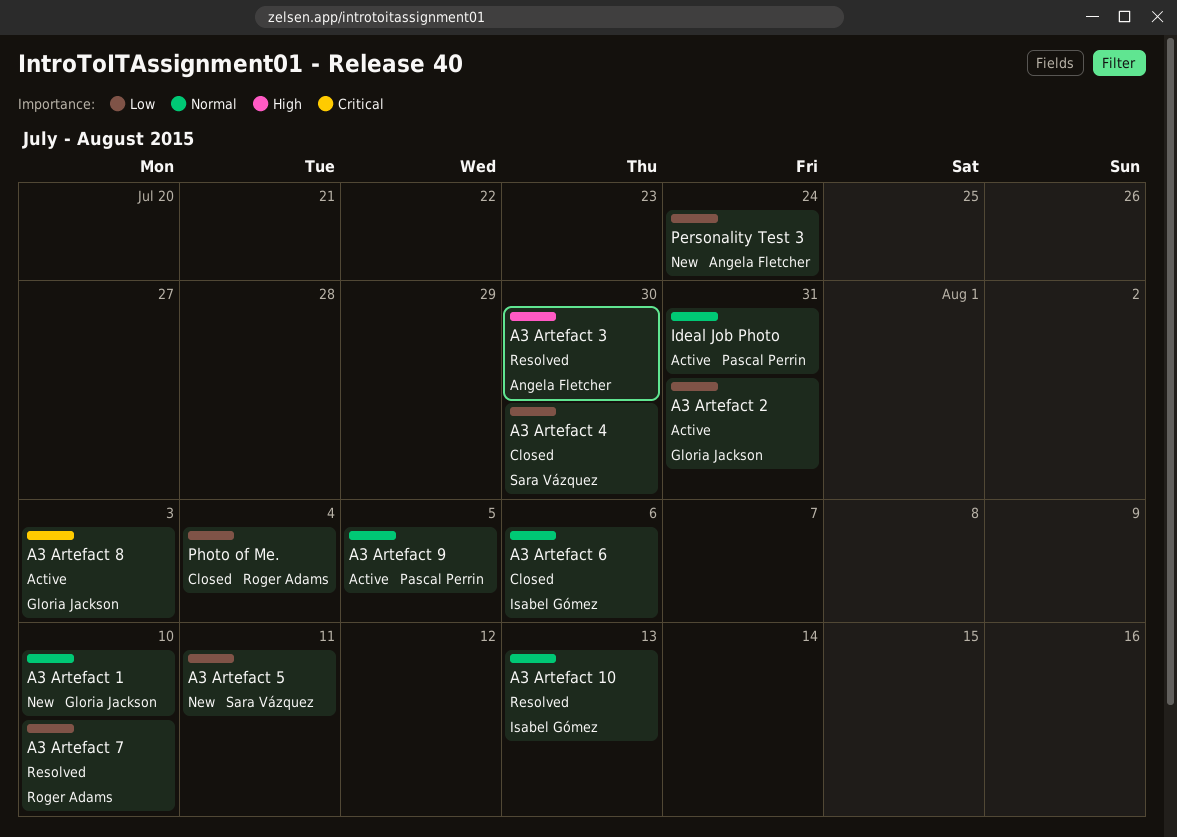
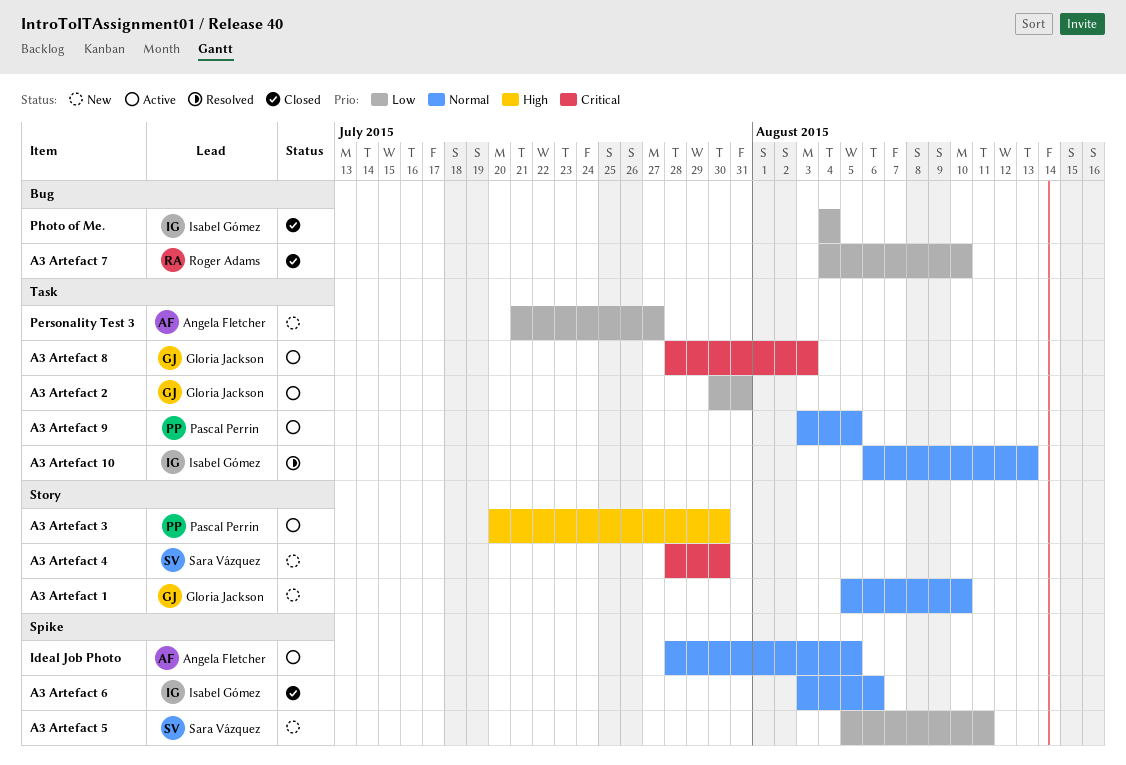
A3 Artefact 3, status: Resolved -> Active
A3 Artefact 3, owner: Angela Fletcher -> Pascal Perrin
A3 Artefact 4, status: Closed -> New
A3 Artefact 4, priority: Low -> Critical
A3 Artefact 7, status: Resolved -> Closed
Ideal Job Photo, owner: Pascal Perrin -> Angela Fletcher
Ideal Job Photo, due: Jul 31 -> Aug 5
Personality Test 3, due: Jul 24 -> Jul 27
Photo of Me., owner: Roger Adams -> Isabel Gómez

